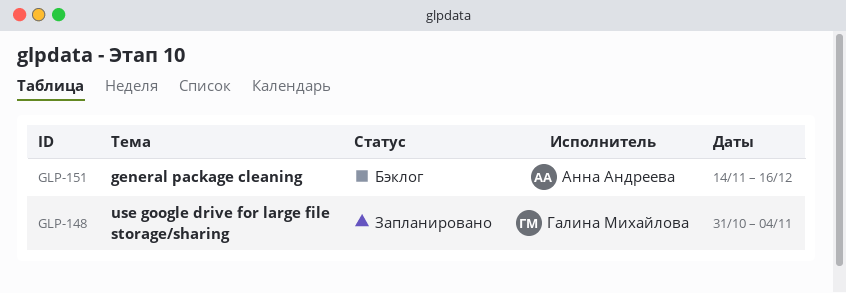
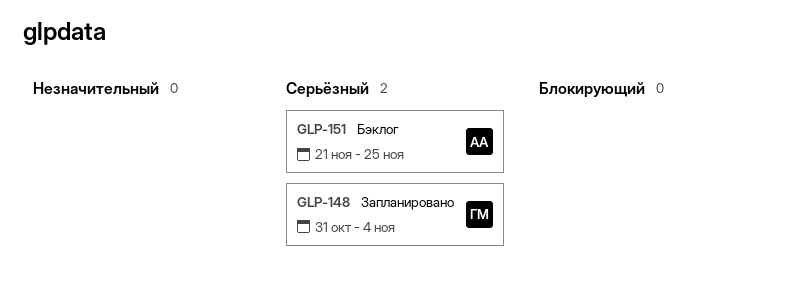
GLP-151, start: Nov 14 -> Nov 21
GLP-151, due: Dec 16 -> Nov 25

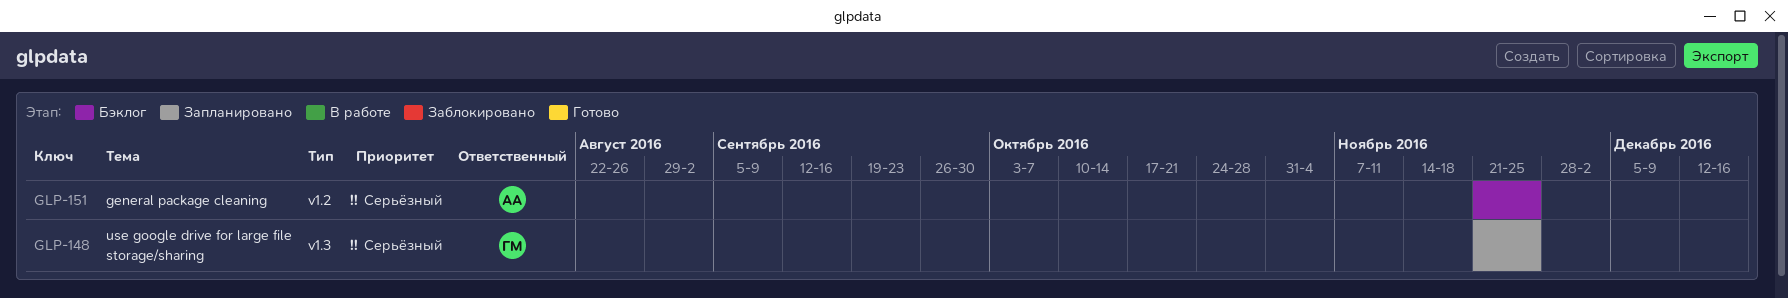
GLP-148, start: Oct 31 -> Nov 21
GLP-148, due: Nov 4 -> Nov 25

